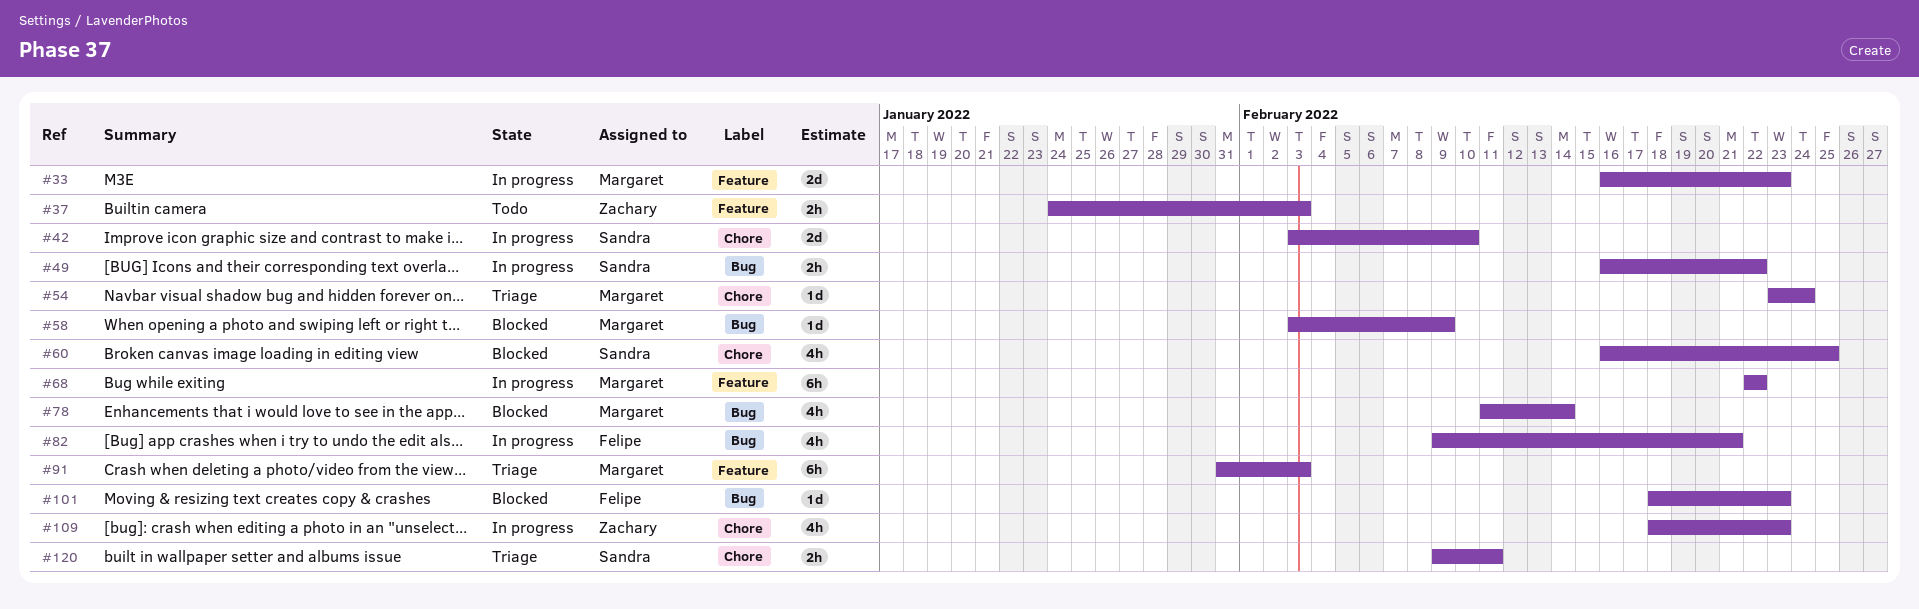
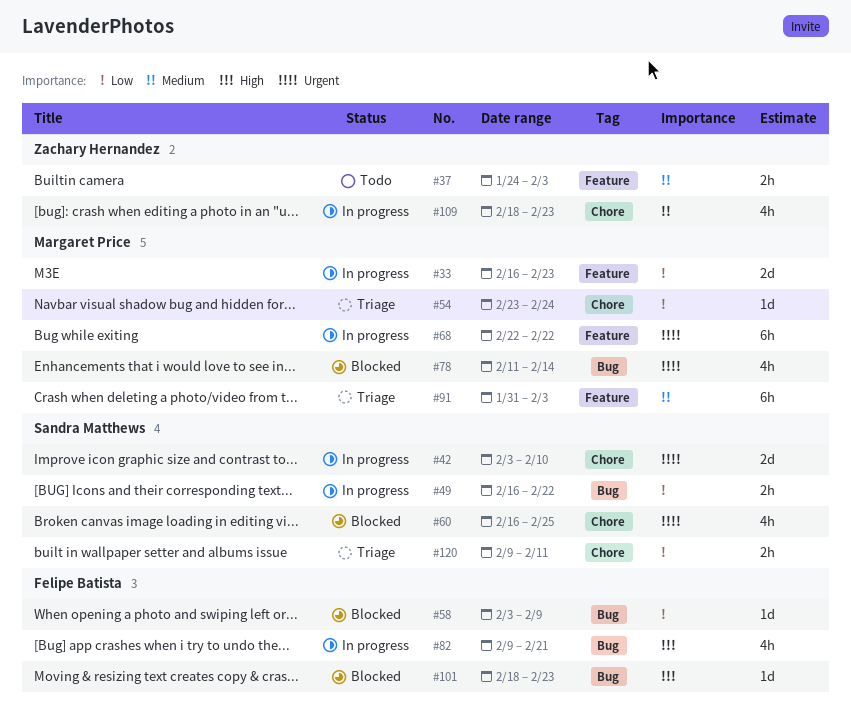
#58, owner: Margaret Price -> Felipe Batista

